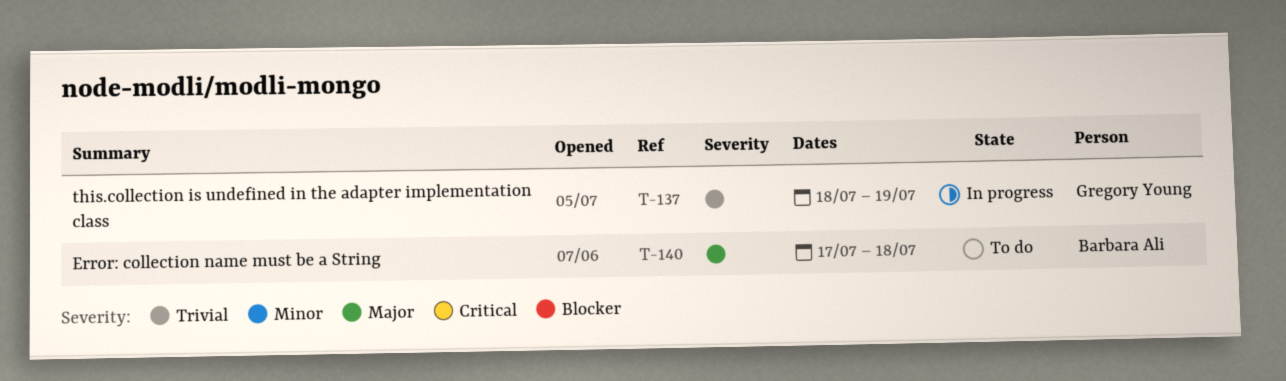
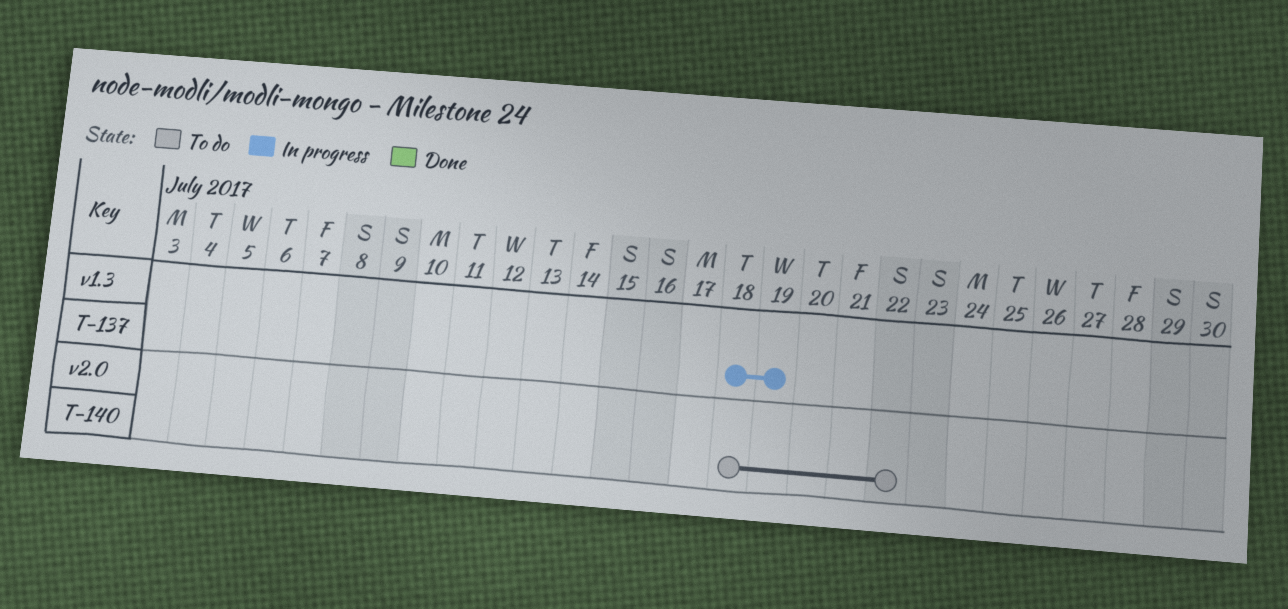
T-140, start: Jul 17 -> Jul 18
T-140, due: Jul 18 -> Jul 22

